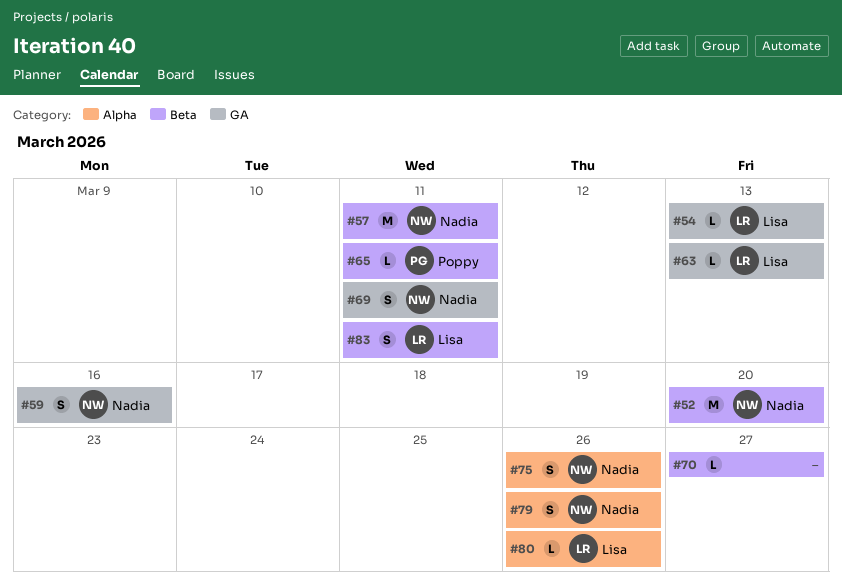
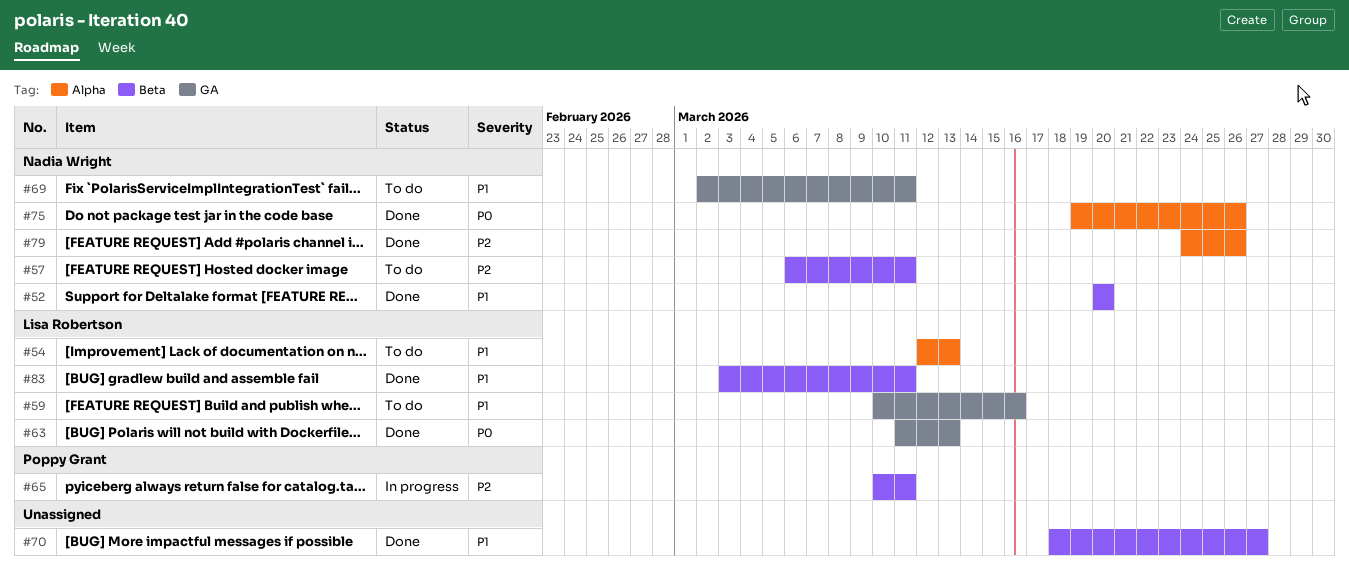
#54, label: GA -> Alpha
#59, owner: Nadia Wright -> Lisa Robertson
#80: present -> none

